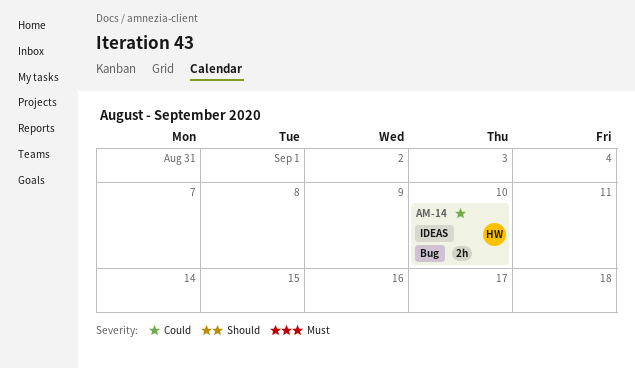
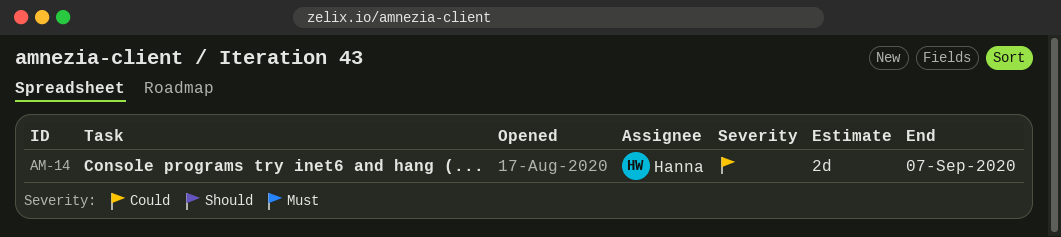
AM-14, estimate: 2h -> 2d
AM-14, due: Sep 10 -> Sep 7

